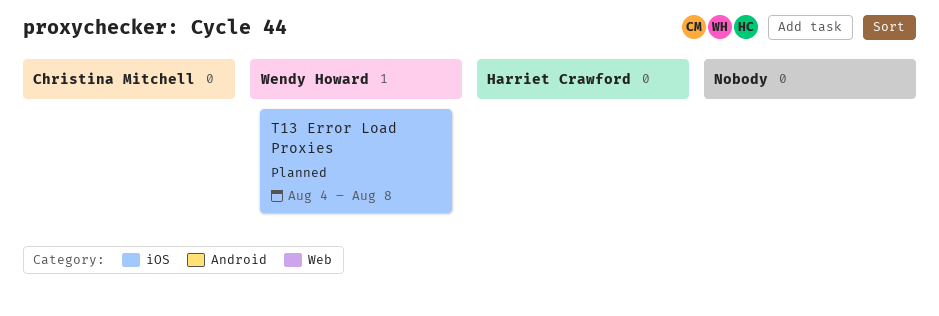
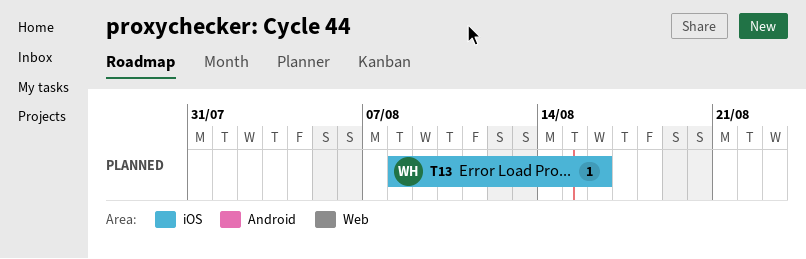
T13, start: Aug 4 -> Aug 8
T13, due: Aug 8 -> Aug 16

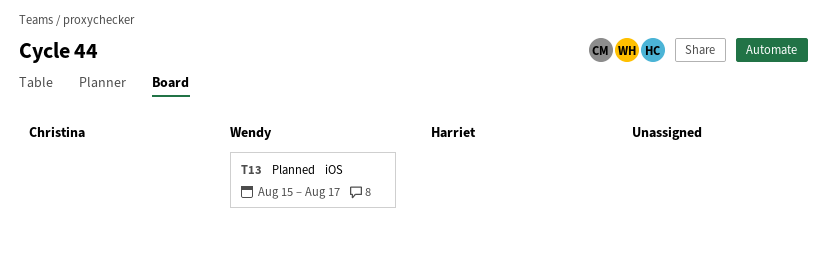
T13, start: Aug 8 -> Aug 15
T13, due: Aug 16 -> Aug 17

